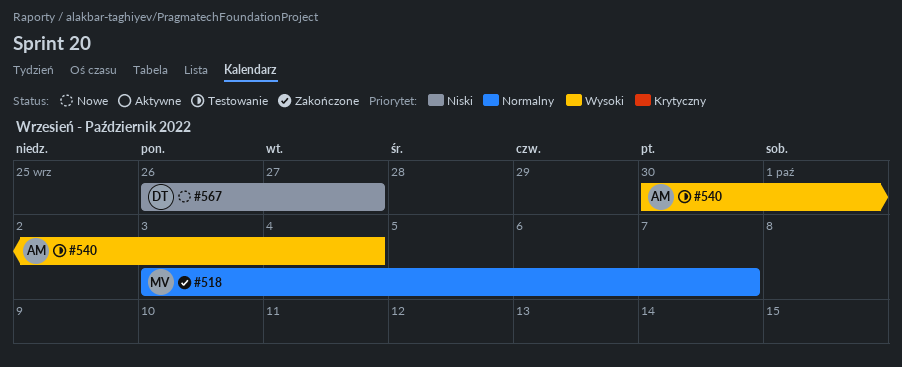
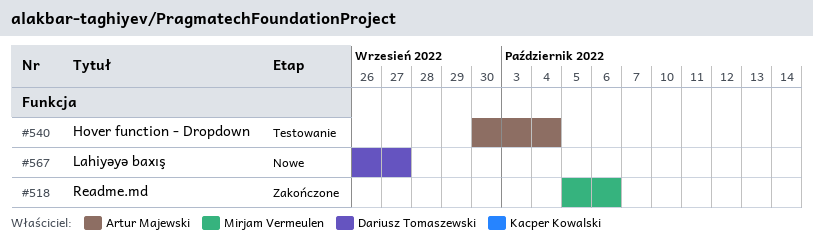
#518, start: Oct 3 -> Oct 5
#518, due: Oct 7 -> Oct 6

